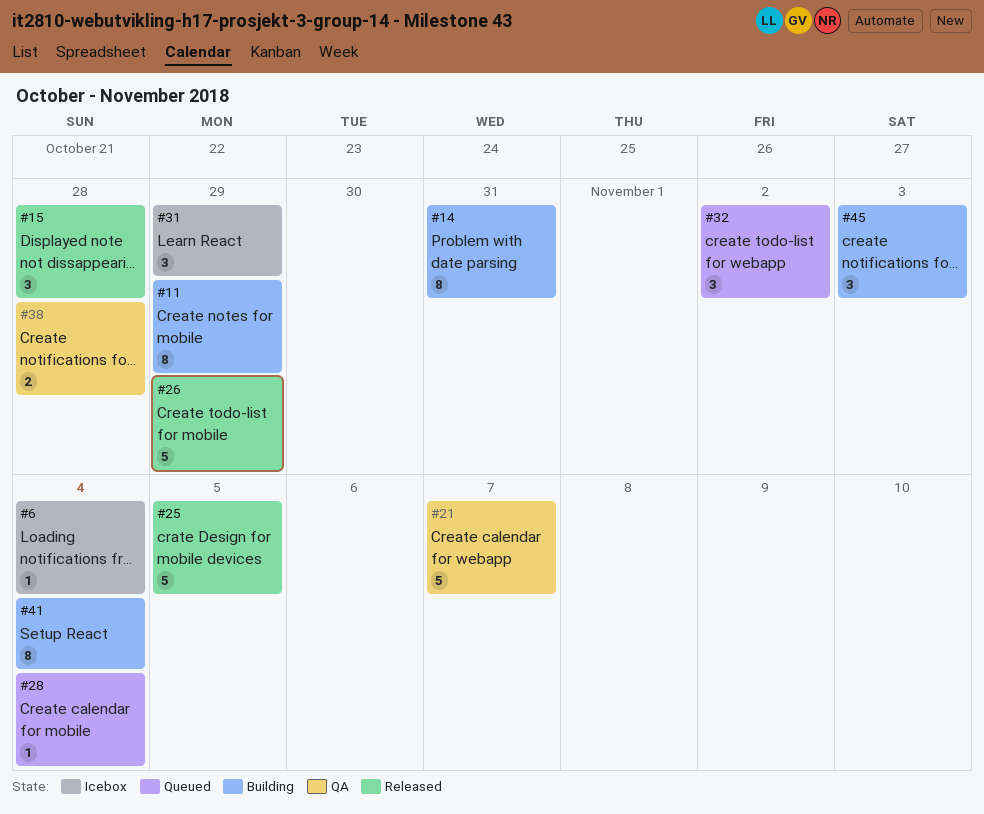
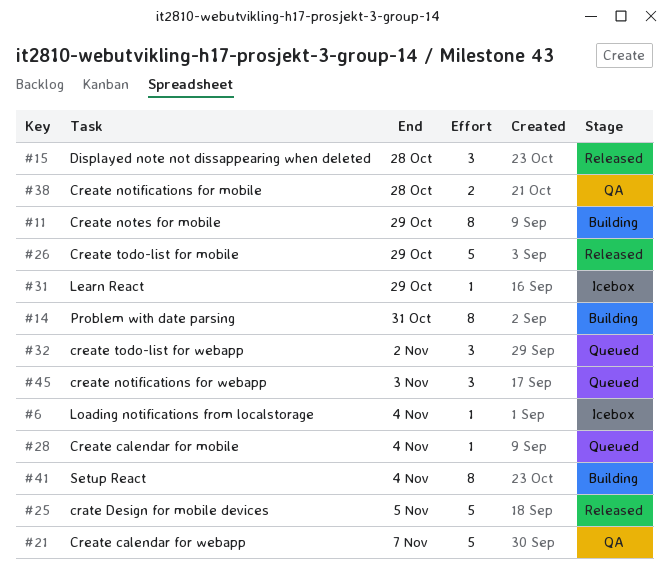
#31, estimate: 3 -> 1
#45, status: Building -> Queued

